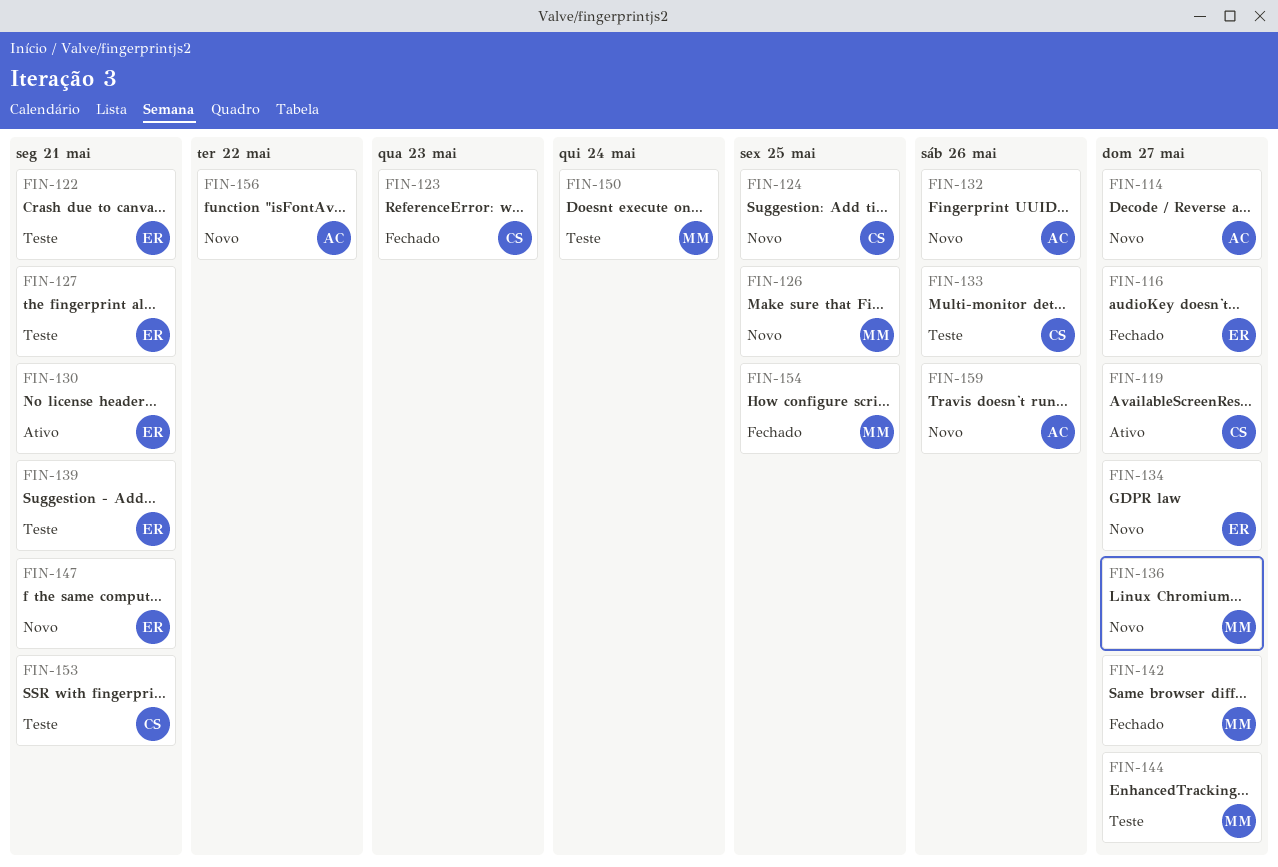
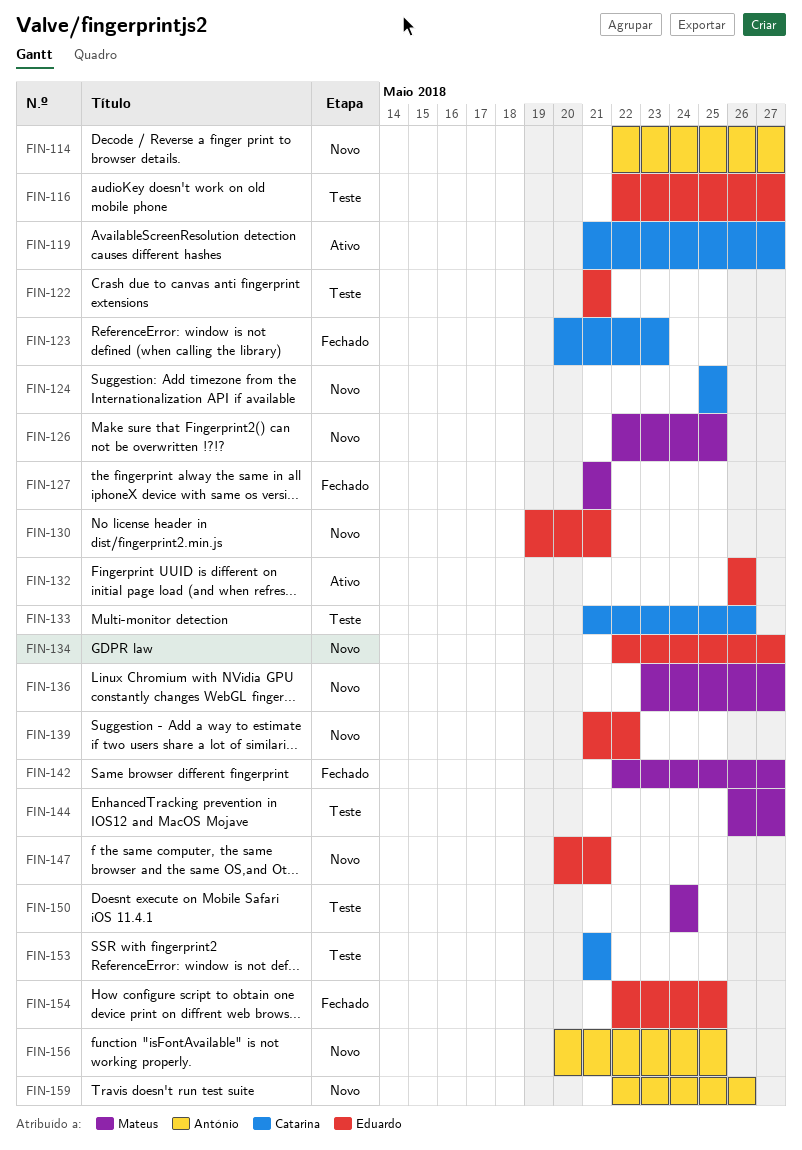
FIN-116, status: Fechado -> Teste
FIN-127, status: Teste -> Fechado
FIN-127, owner: Eduardo -> Mateus
FIN-130, status: Ativo -> Novo
FIN-132, status: Novo -> Ativo
FIN-132, owner: António -> Eduardo
FIN-139, status: Teste -> Novo
FIN-139, due: May 21 -> May 22
FIN-154, owner: Mateus -> Eduardo
FIN-156, due: May 22 -> May 25

